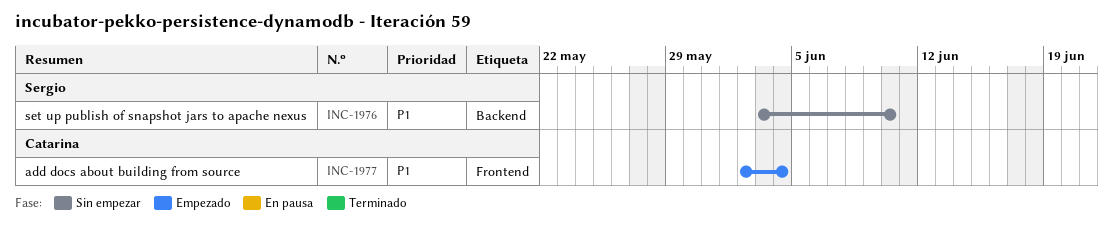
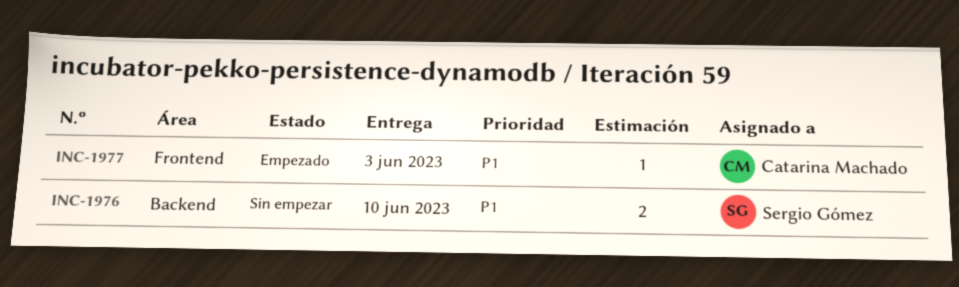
INC-1977, due: Jun 4 -> Jun 3

